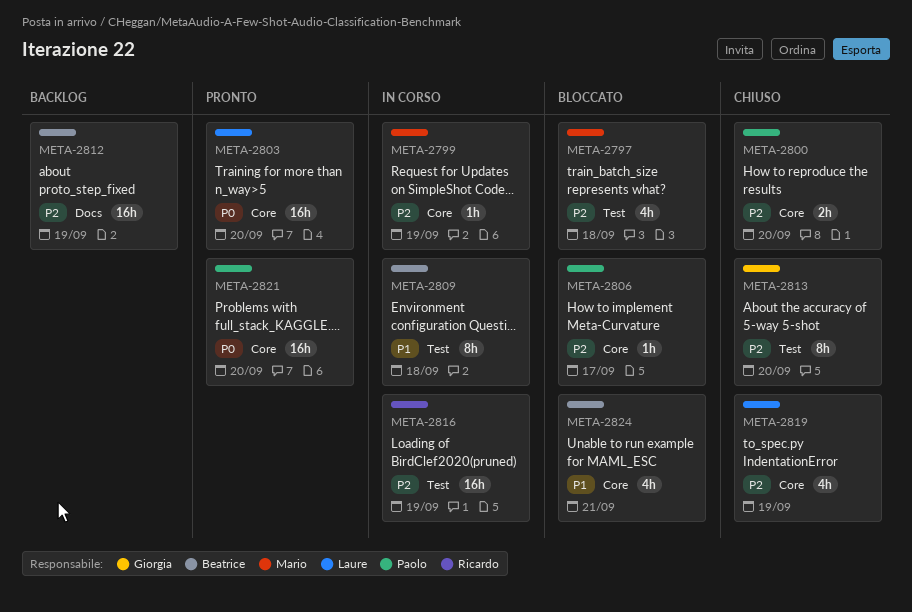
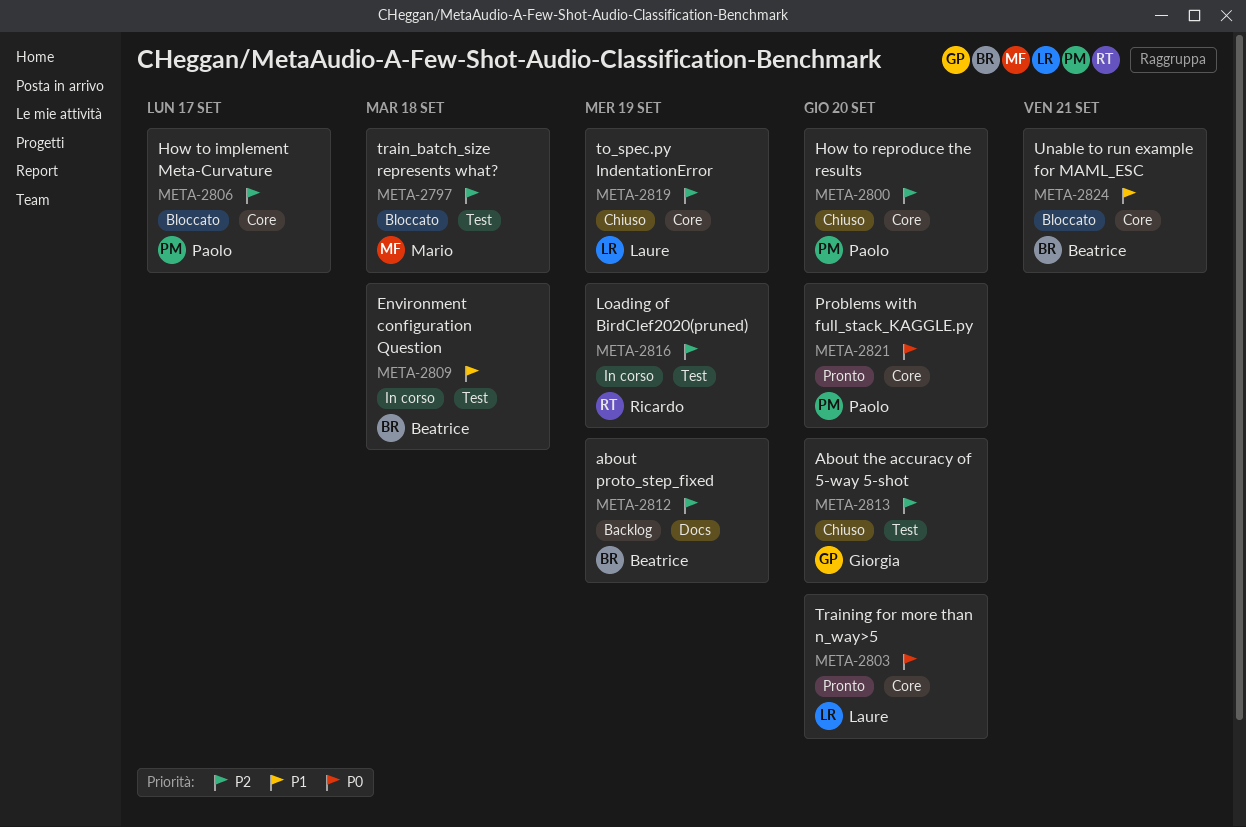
META-2799: present -> none

